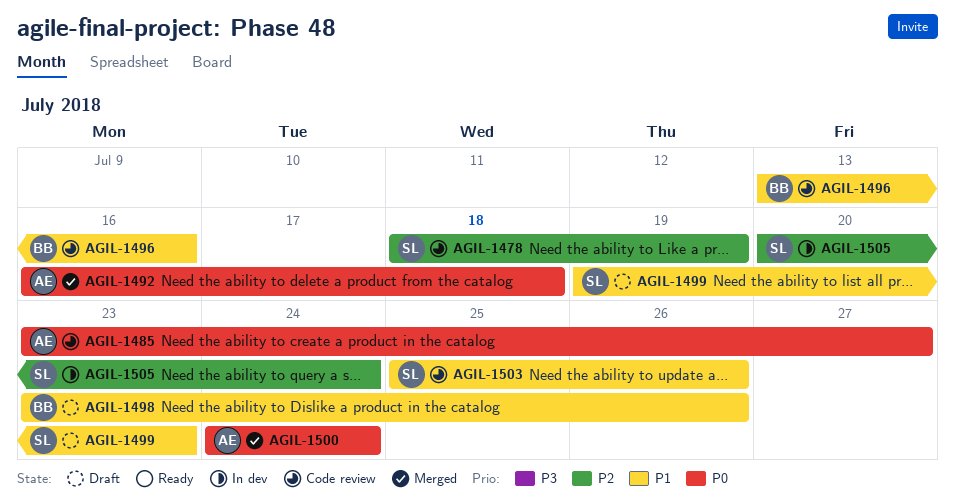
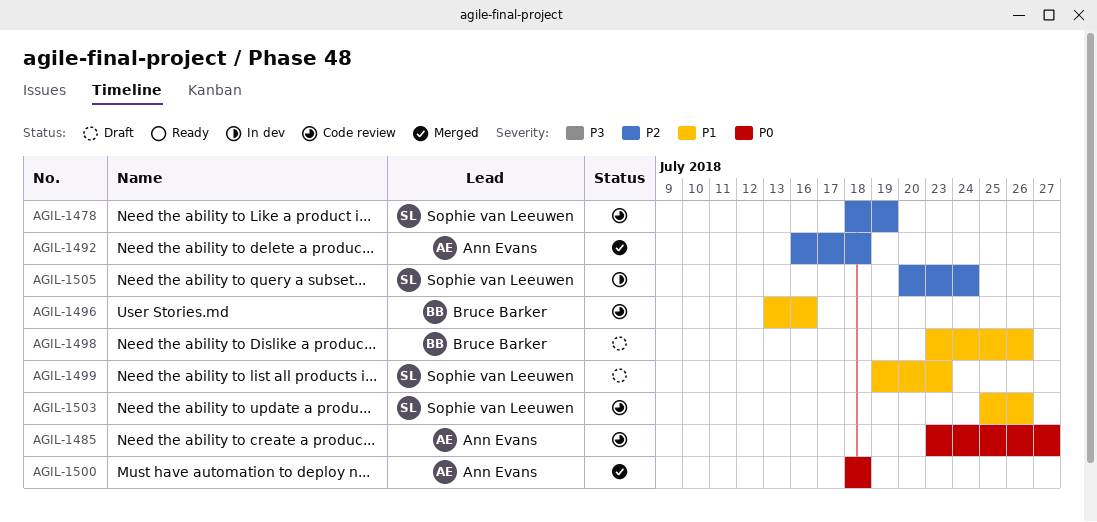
AGIL-1492, priority: P0 -> P2
AGIL-1500, start: Jul 24 -> Jul 18
AGIL-1500, due: Jul 24 -> Jul 18

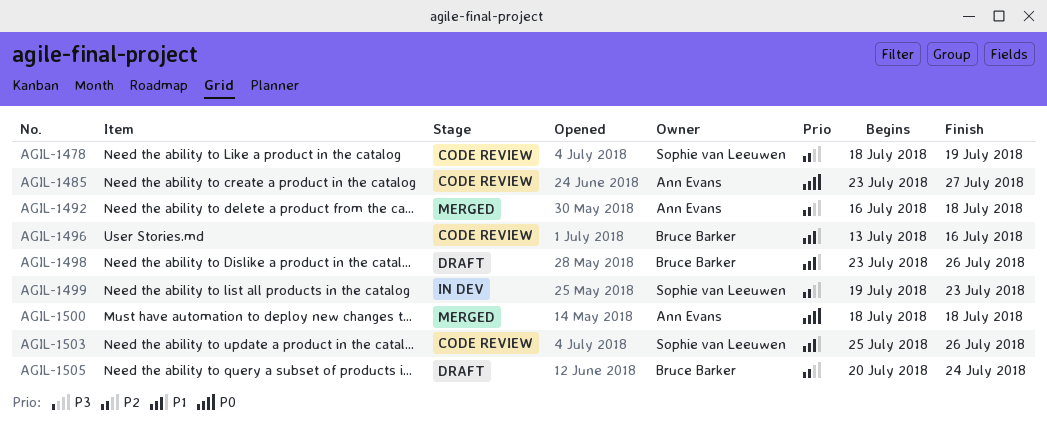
AGIL-1499, status: Draft -> In dev
AGIL-1499, priority: P1 -> P2
AGIL-1505, status: In dev -> Draft
AGIL-1505, owner: Sophie van Leeuwen -> Bruce Barker

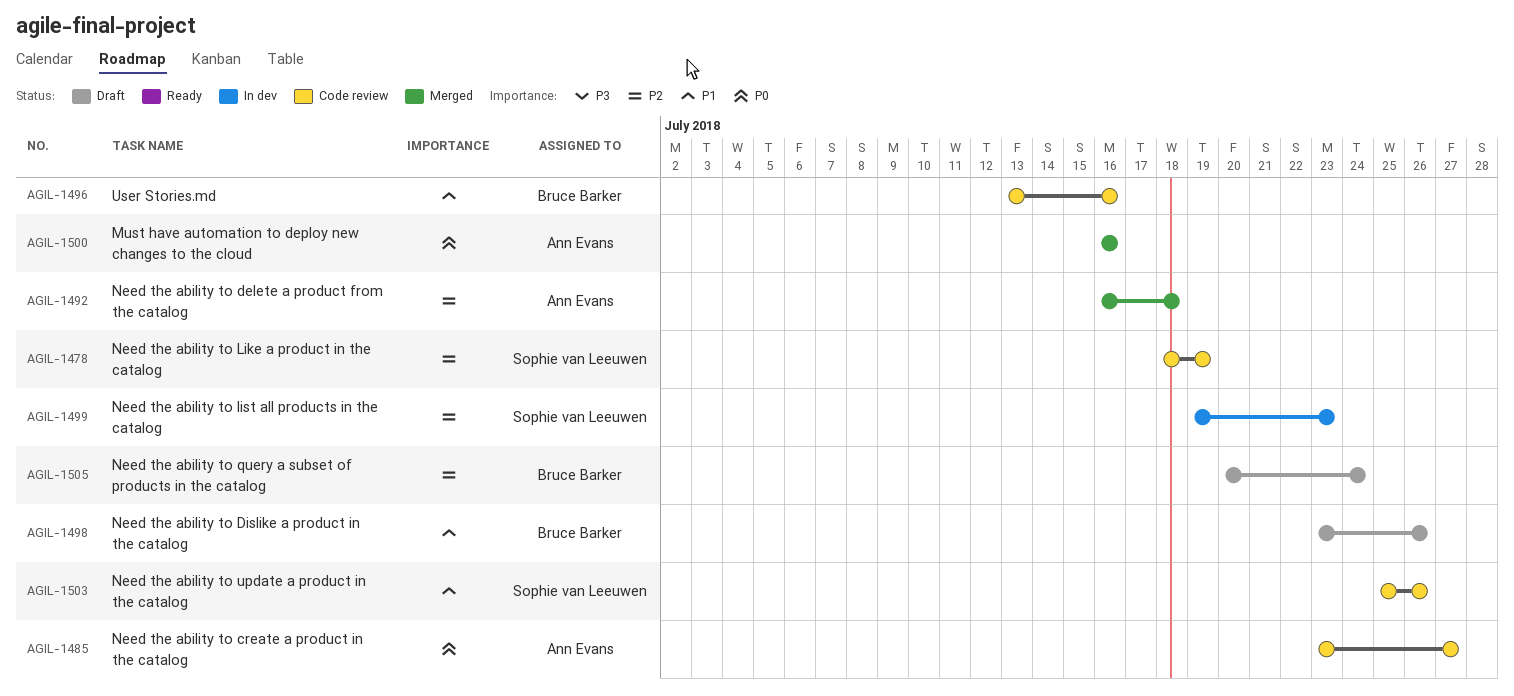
AGIL-1500, start: Jul 18 -> Jul 16
AGIL-1500, due: Jul 18 -> Jul 16

